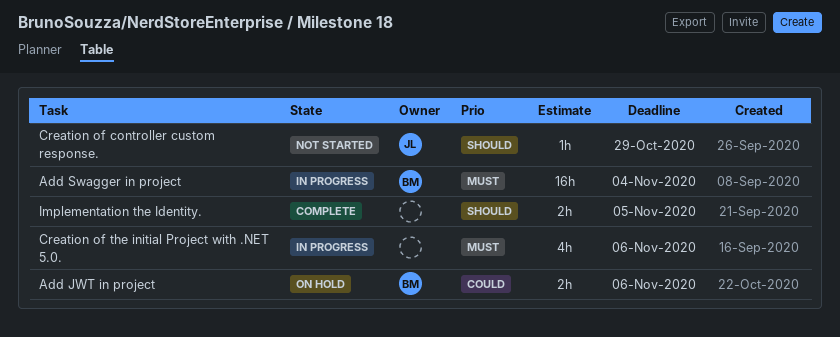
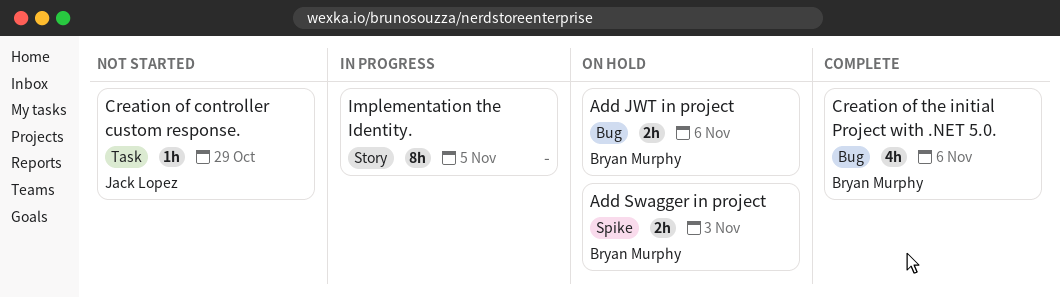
Add Swagger in project, status: In progress -> On hold
Add Swagger in project, estimate: 16h -> 2h
Add Swagger in project, due: Nov 4 -> Nov 3
Creation of the initial Project with .NET 5.0., status: In progress -> Complete
Creation of the initial Project with .NET 5.0., owner: none -> Bryan Murphy
Implementation the Identity., status: Complete -> In progress
Implementation the Identity., estimate: 2h -> 8h

